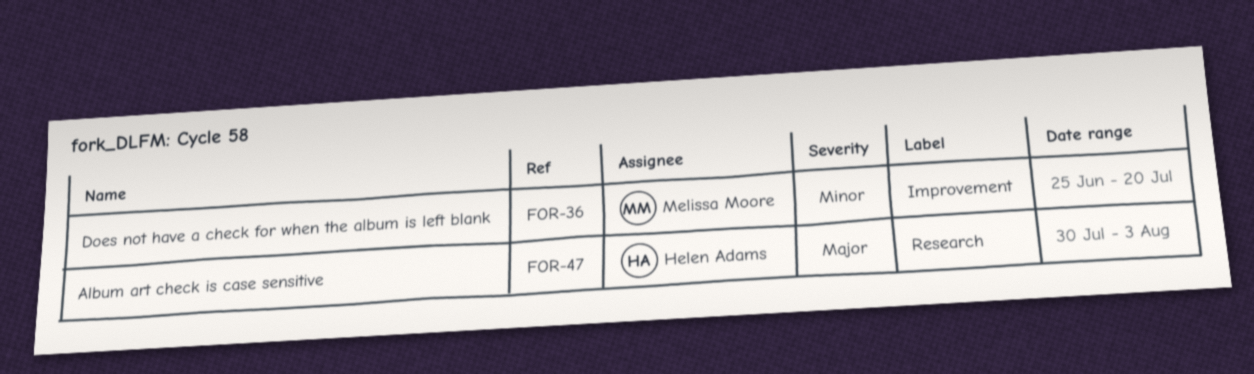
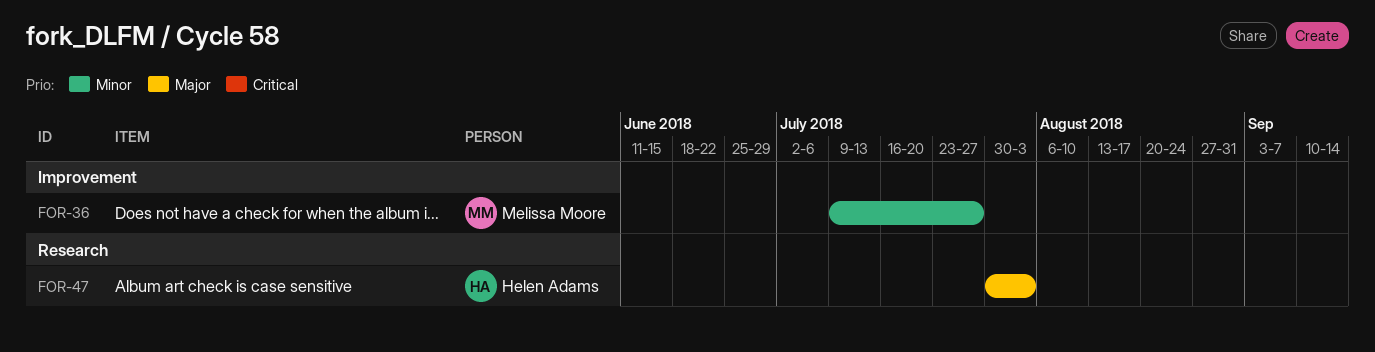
FOR-36, start: Jun 25 -> Jul 9
FOR-36, due: Jul 20 -> Jul 27

